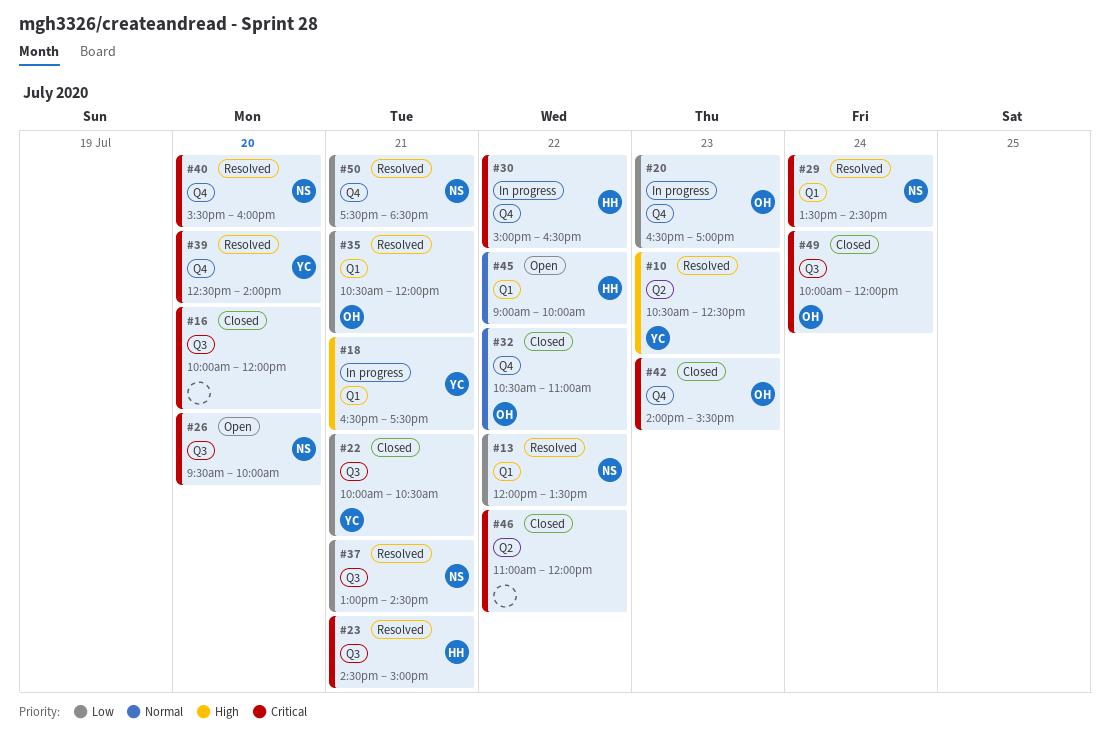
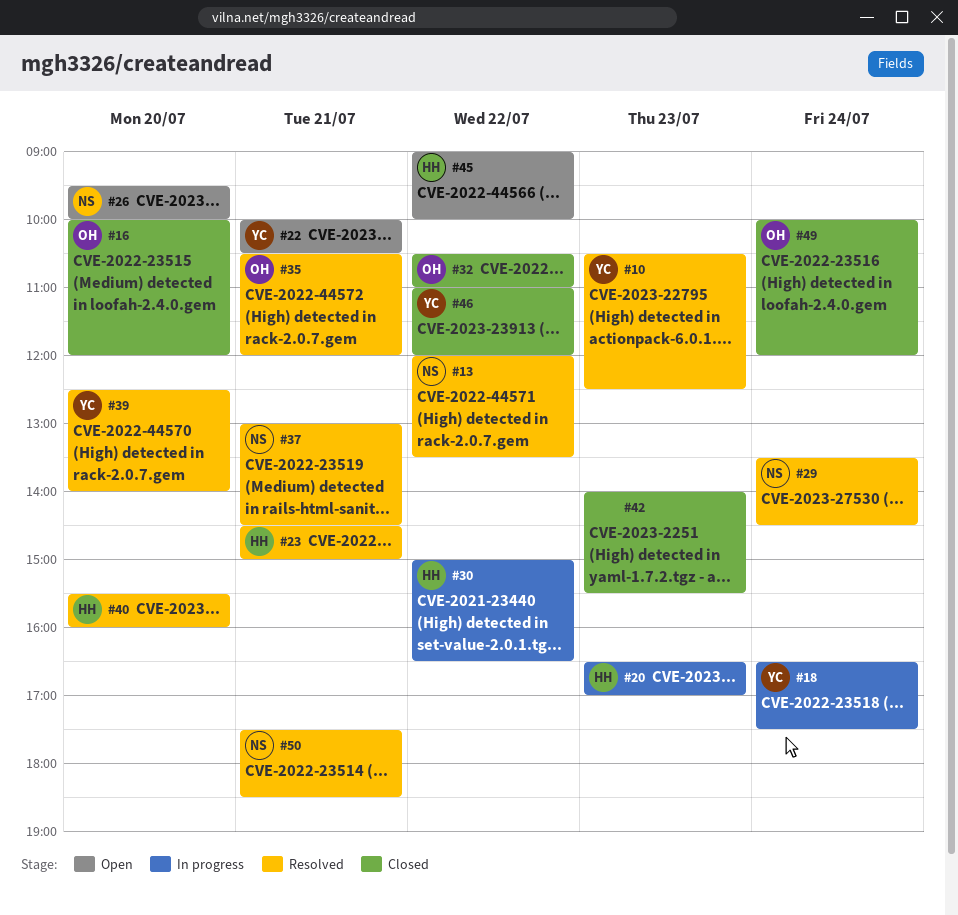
#16, owner: none -> OH
#18, day: Jul 21 -> Jul 24
#20, owner: OH -> HH
#22, status: Closed -> Open
#40, owner: NS -> HH
#42, owner: OH -> none
#46, owner: none -> YC

